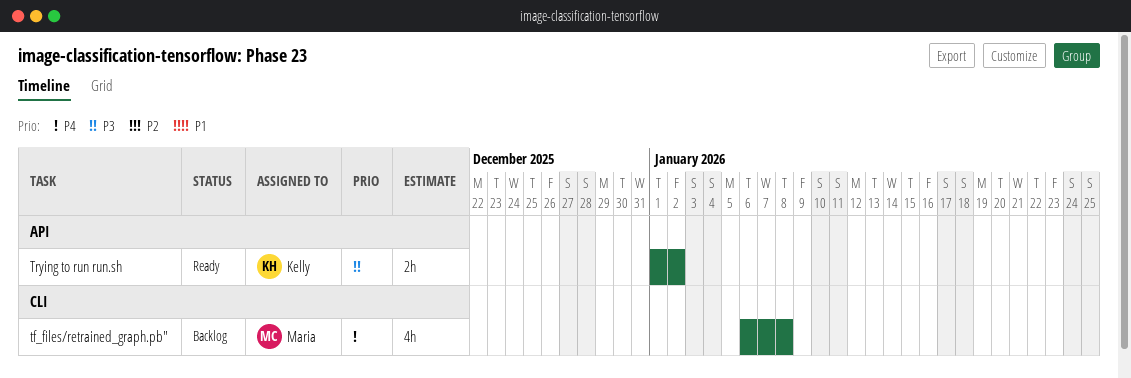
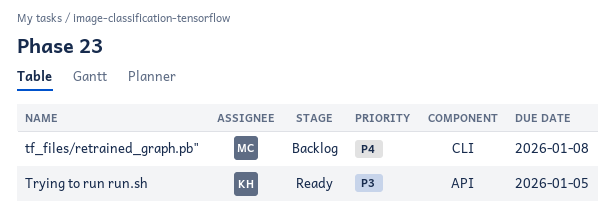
Trying to run run.sh, due: Jan 2 -> Jan 5

